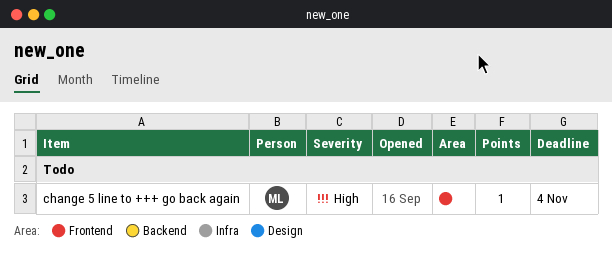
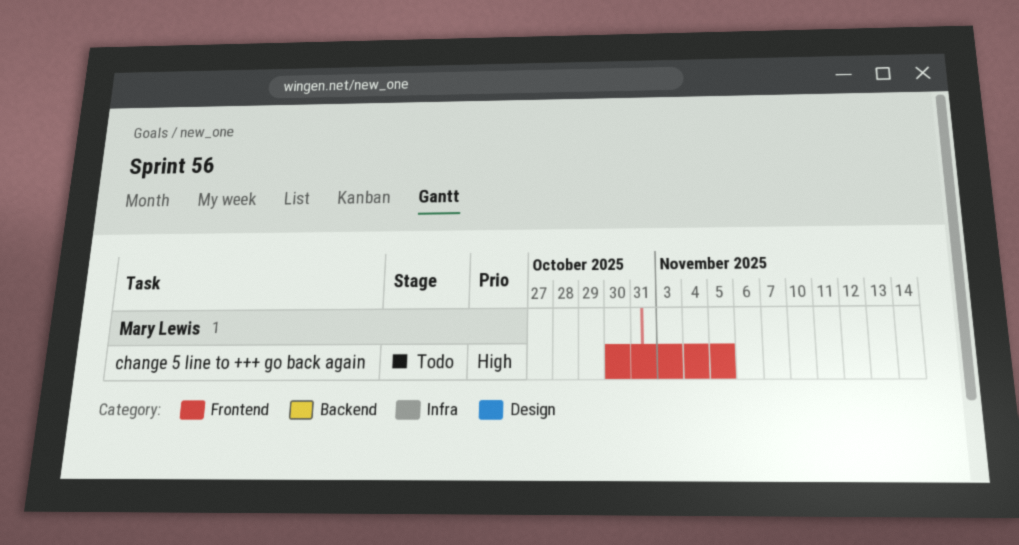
change 5 line to +++ go back again, due: Nov 4 -> Nov 5

